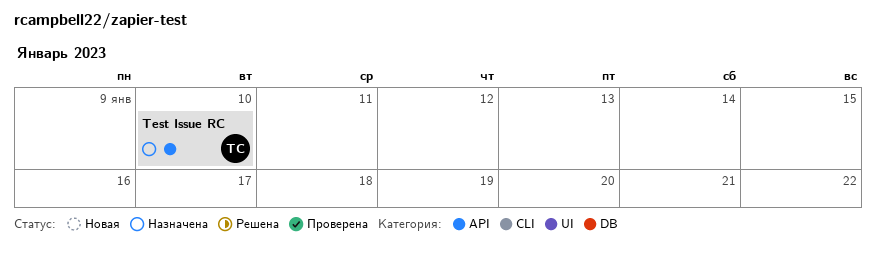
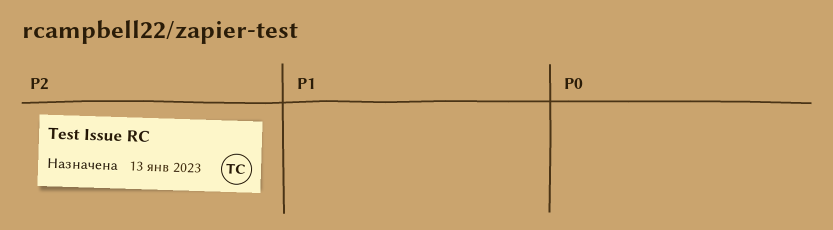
Test Issue RC, due: Jan 10 -> Jan 13

